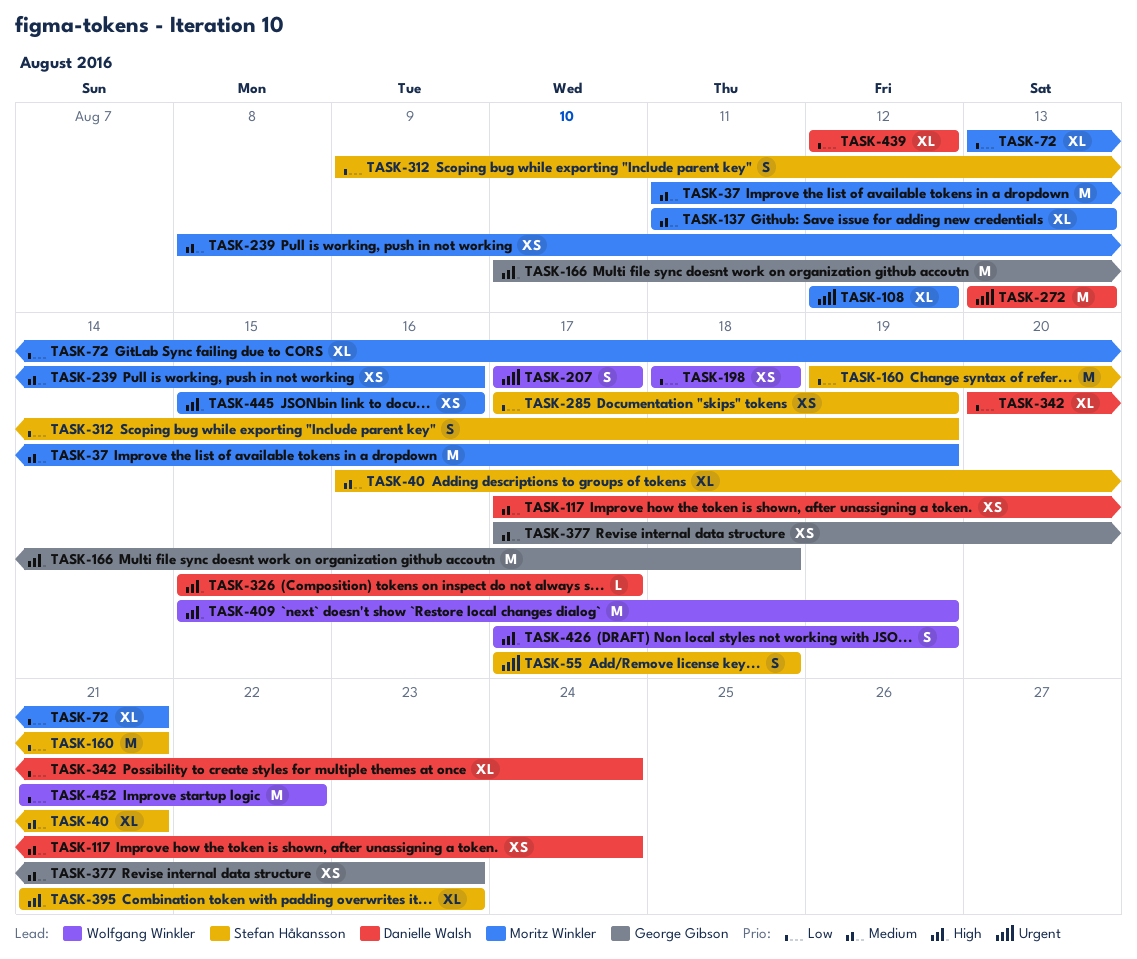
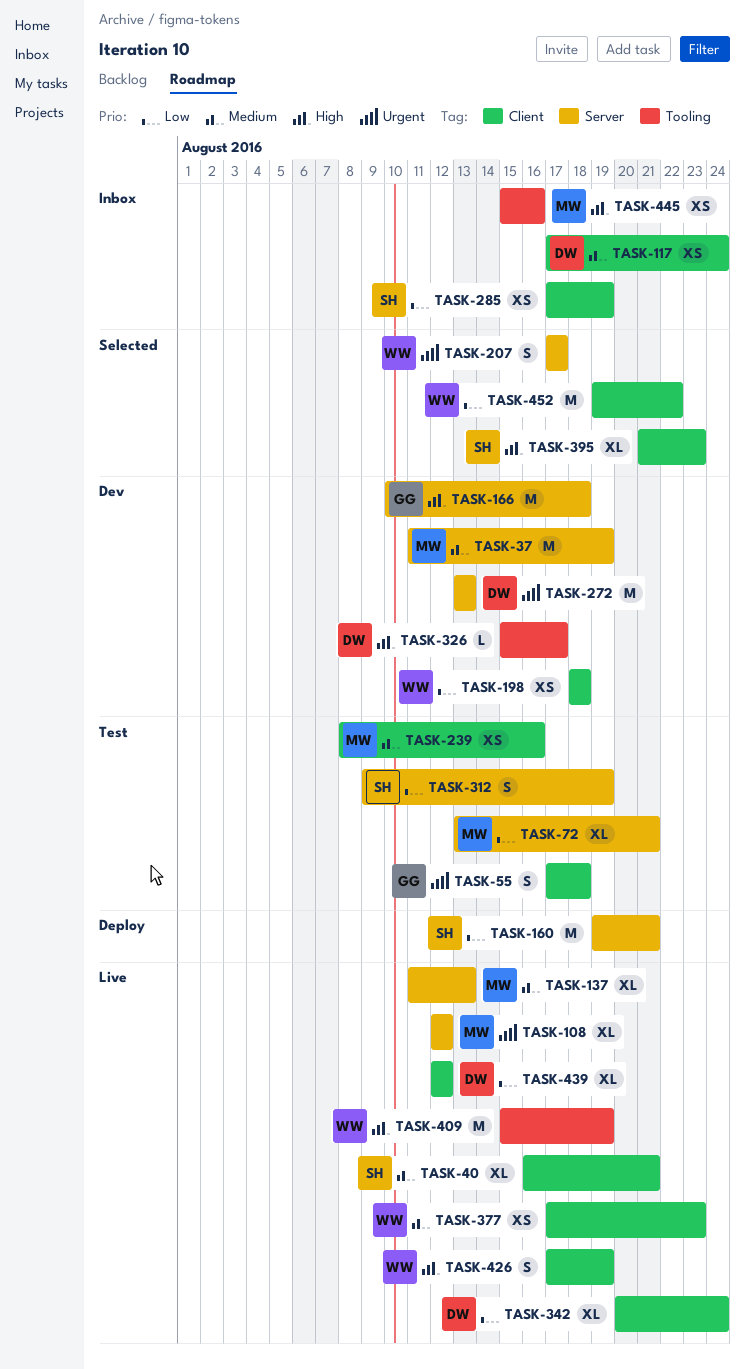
TASK-55, owner: Stefan Håkansson -> George Gibson
TASK-377, owner: George Gibson -> Wolfgang Winkler
TASK-452, start: Aug 21 -> Aug 19

